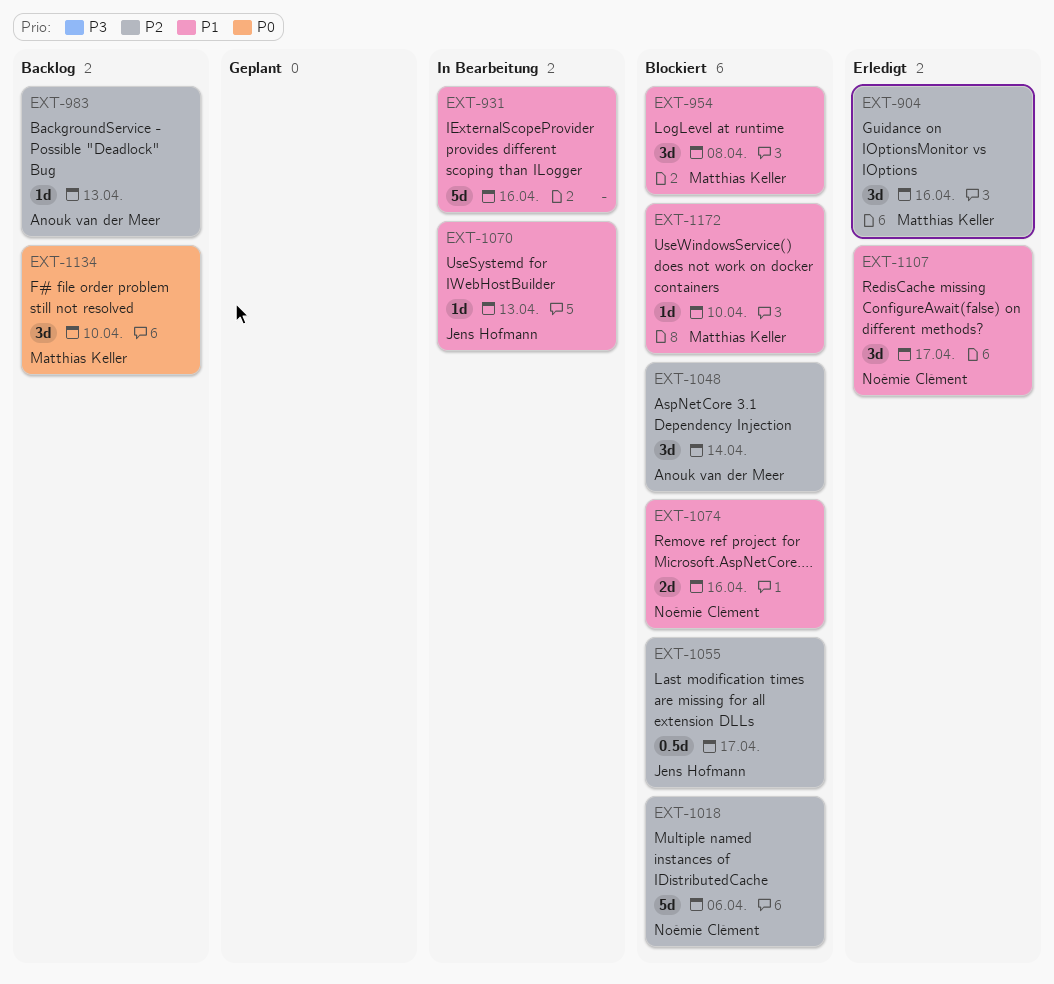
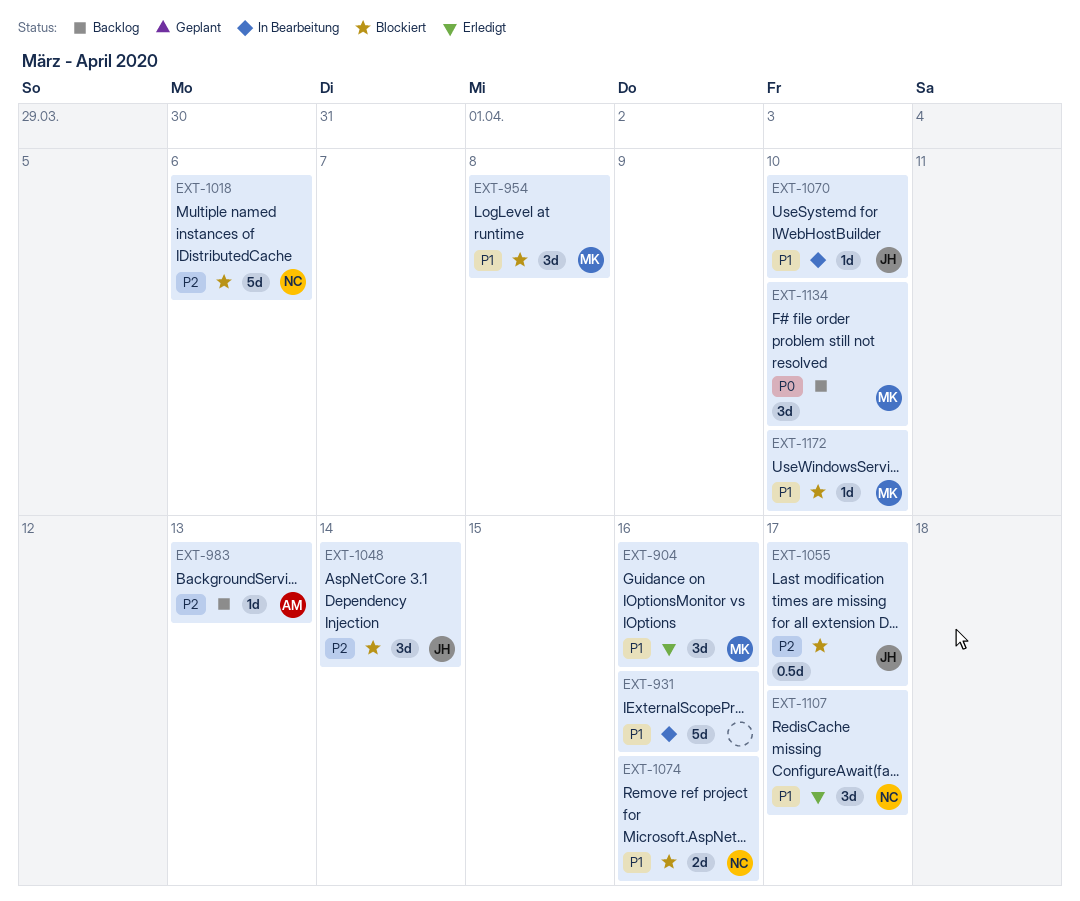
EXT-904, priority: P2 -> P1
EXT-1048, owner: Anouk van der Meer -> Jens Hofmann
EXT-1070, due: Apr 13 -> Apr 10

